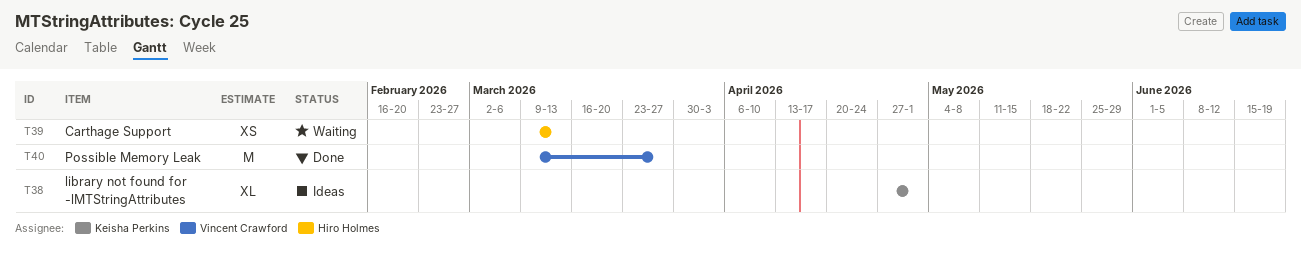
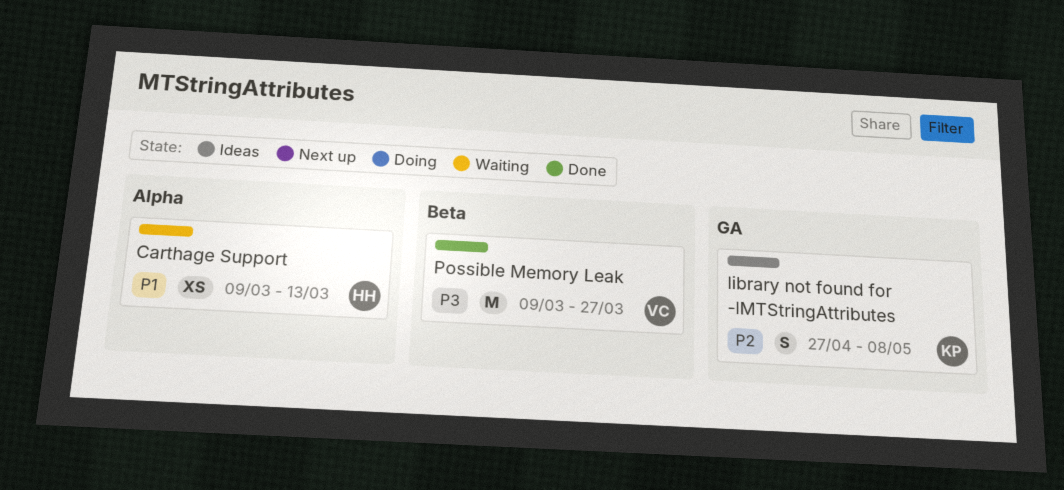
library not found for -lMTStringAttributes, estimate: XL -> S
library not found for -lMTStringAttributes, due: May 1 -> May 8

